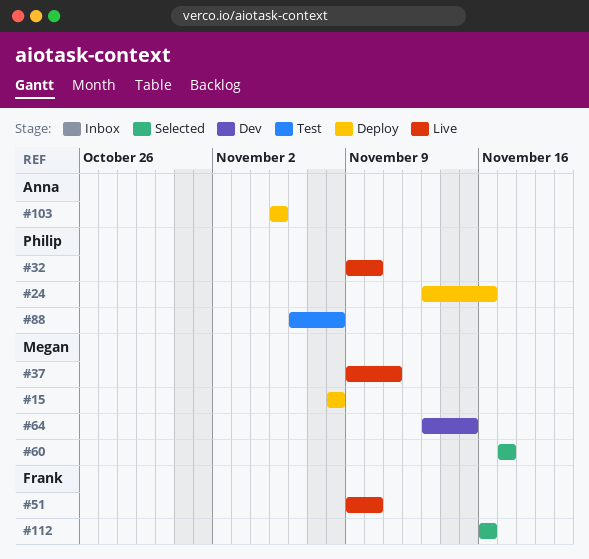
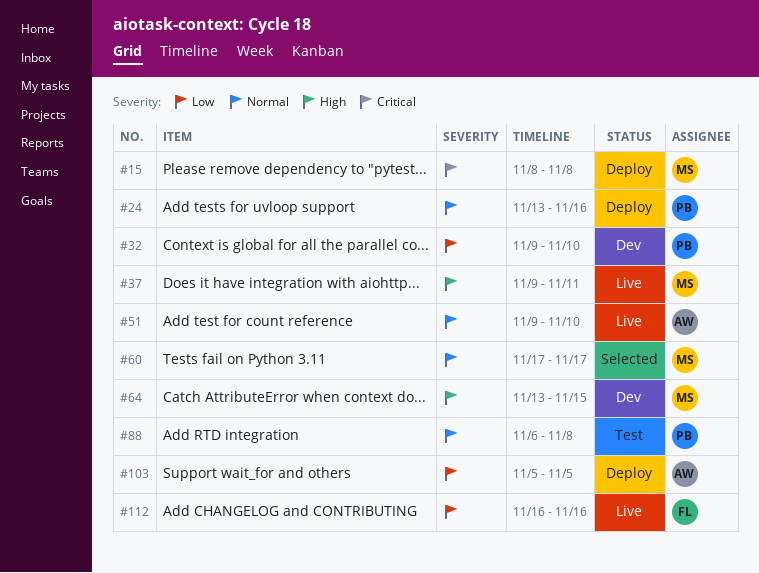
#32, status: Live -> Dev
#51, owner: Frank -> Anna
#112, status: Selected -> Live

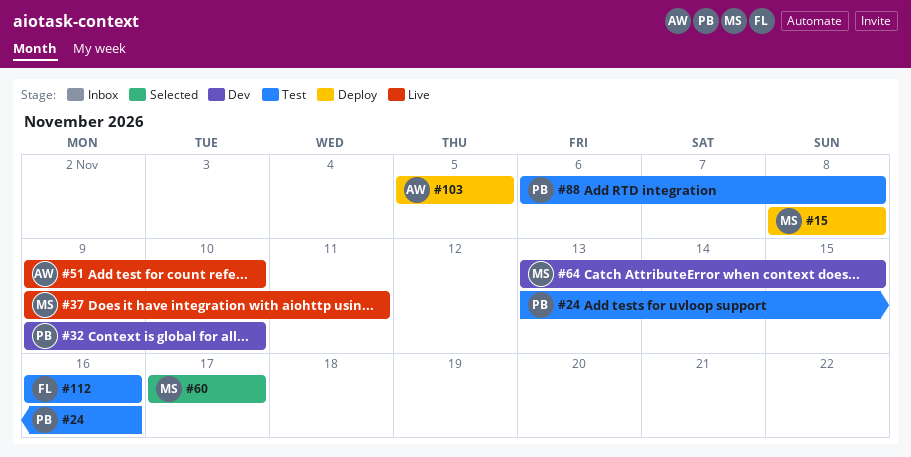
#24, status: Deploy -> Test
#112, status: Live -> Test

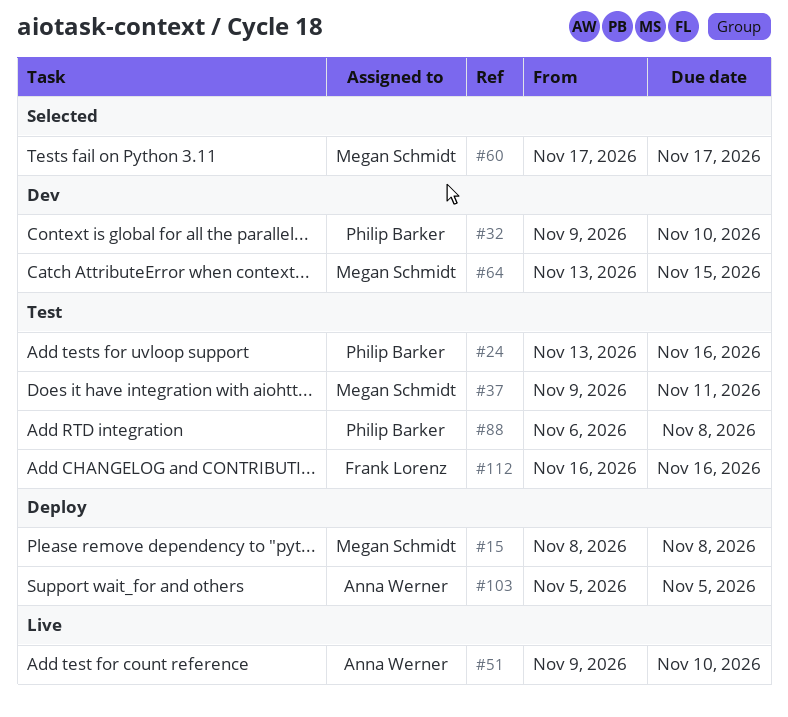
#37, status: Live -> Test

